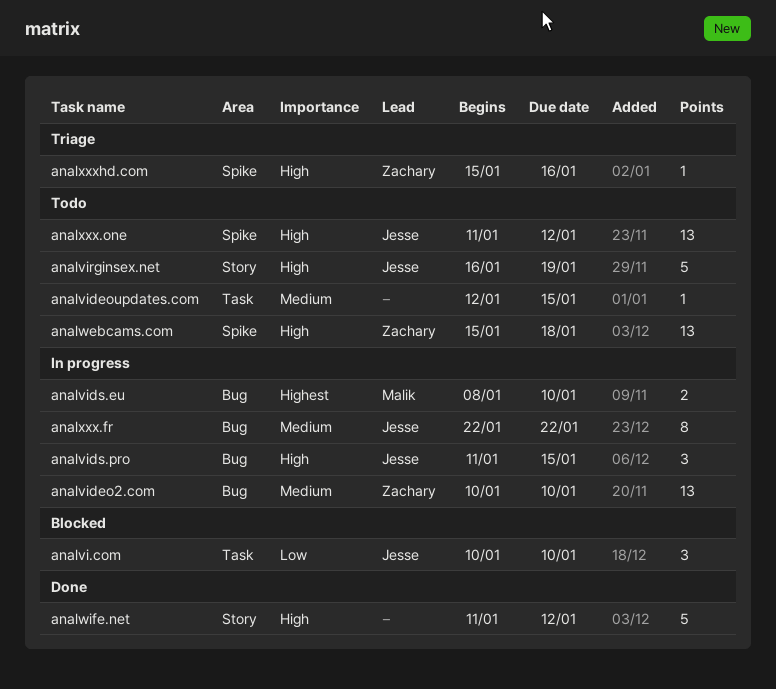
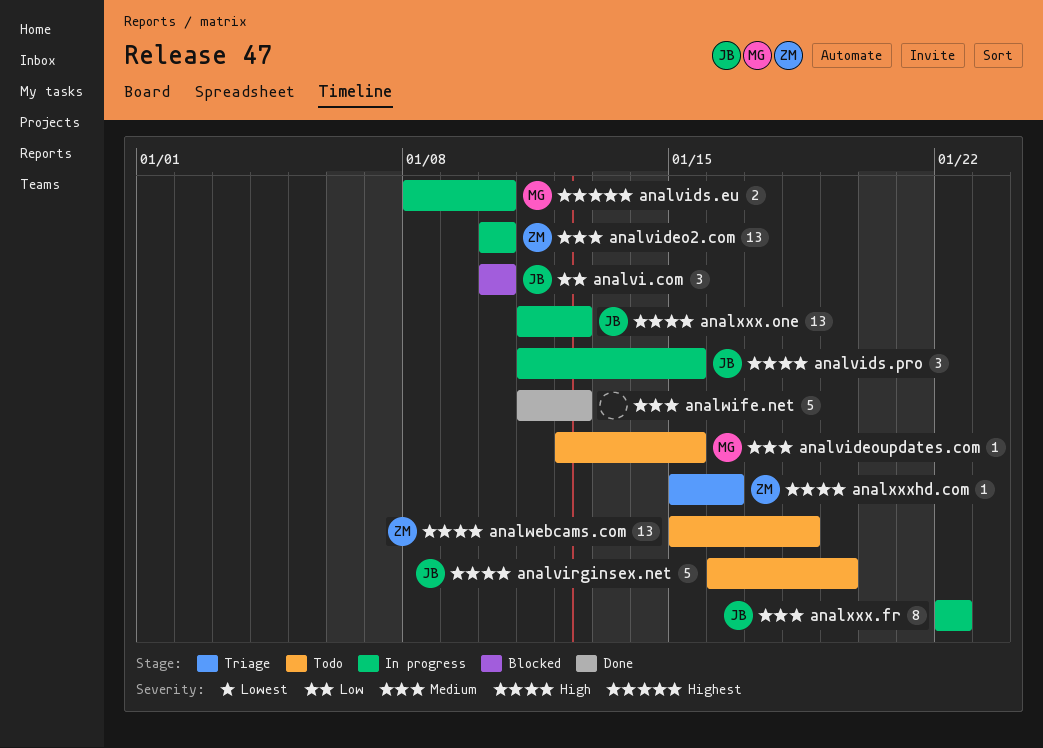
analvideoupdates.com, owner: none -> Malik
analwife.net, priority: High -> Medium
analxxx.one, status: Todo -> In progress

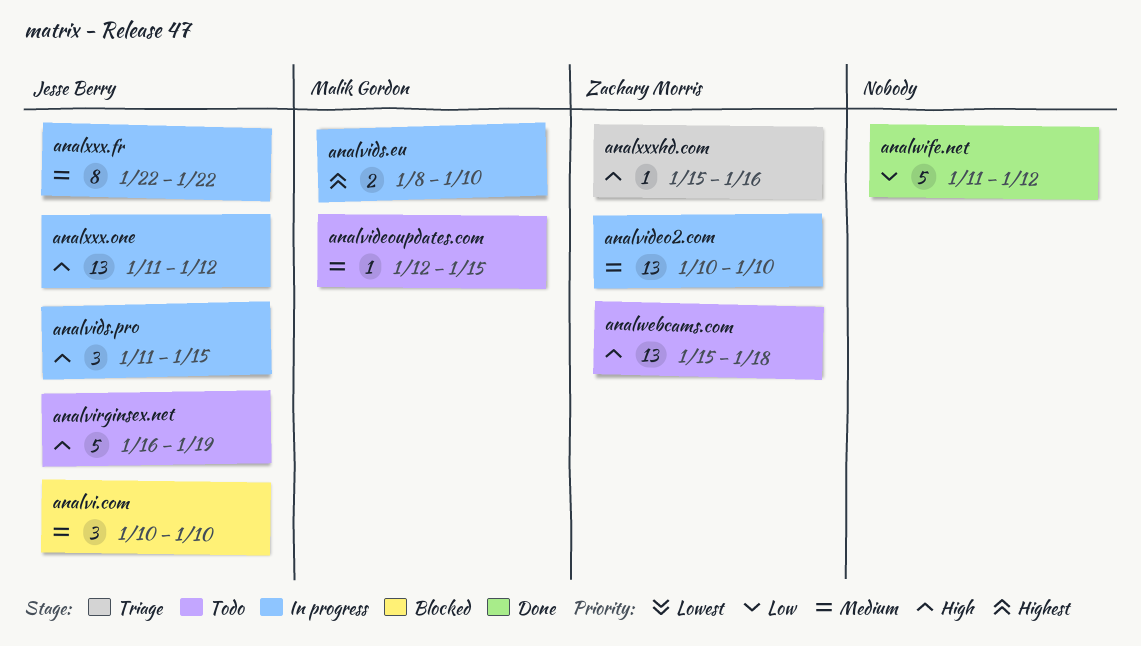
analvi.com, priority: Low -> Medium
analwife.net, priority: Medium -> Low

